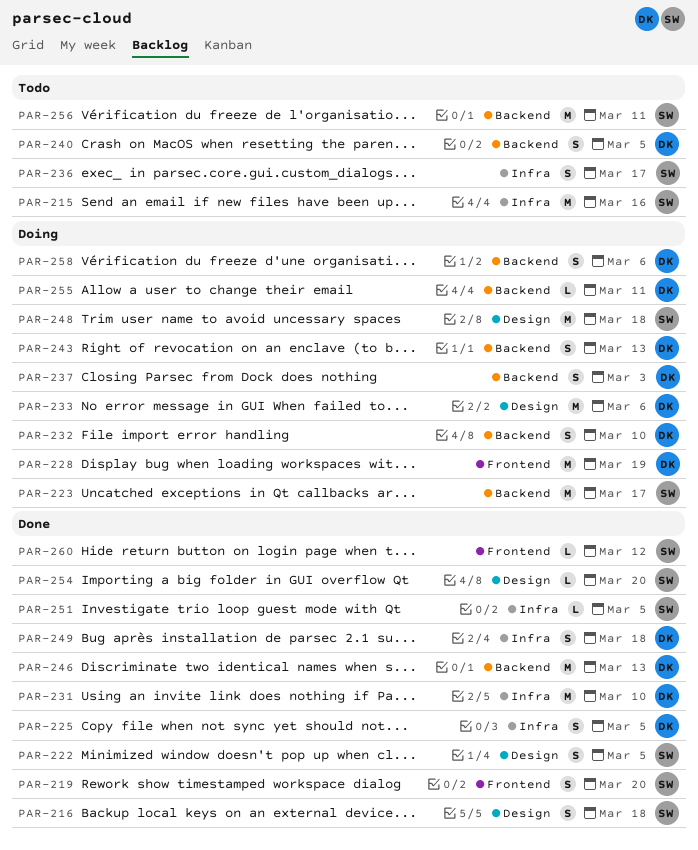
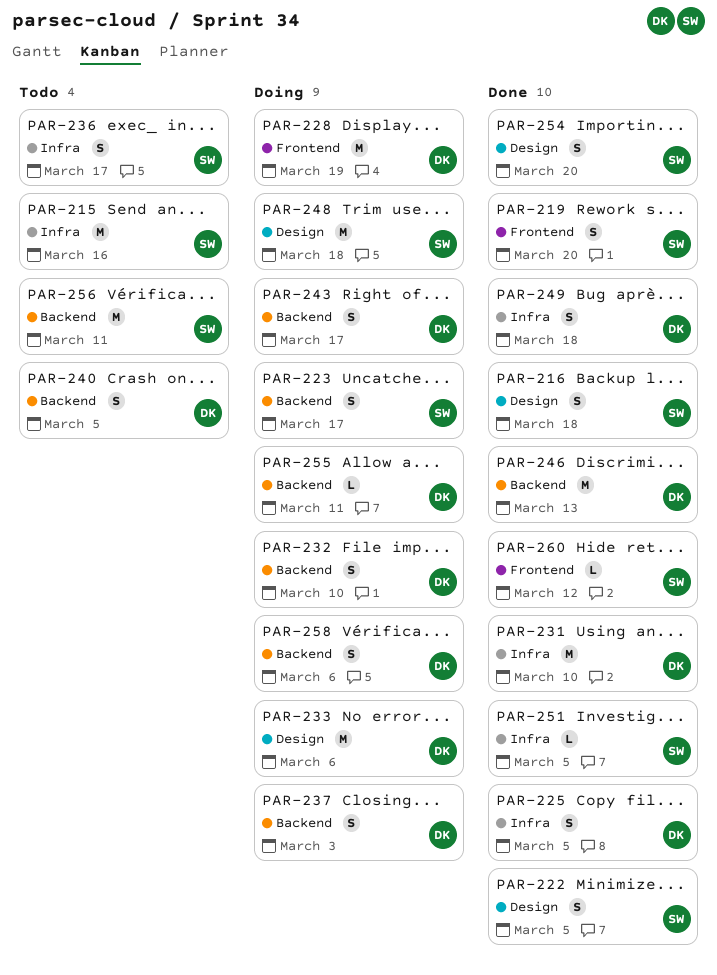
PAR-223, estimate: M -> S
PAR-243, due: Mar 13 -> Mar 17
PAR-254, estimate: L -> S

